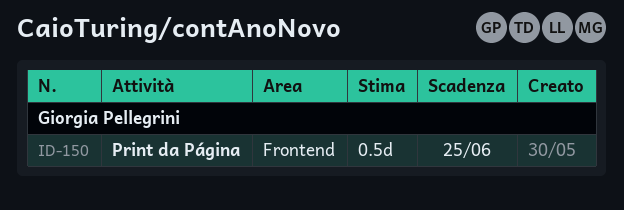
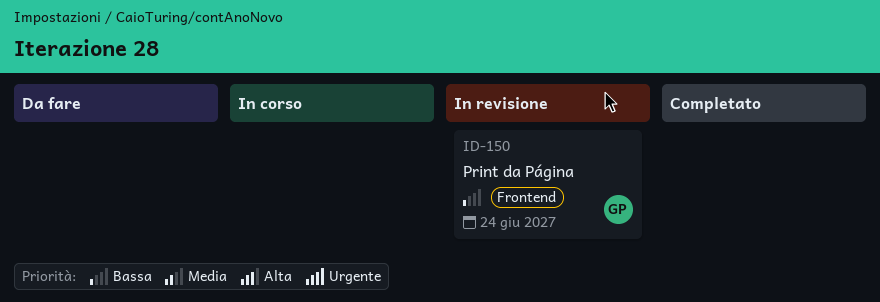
ID-150, due: Jun 25 -> Jun 24

